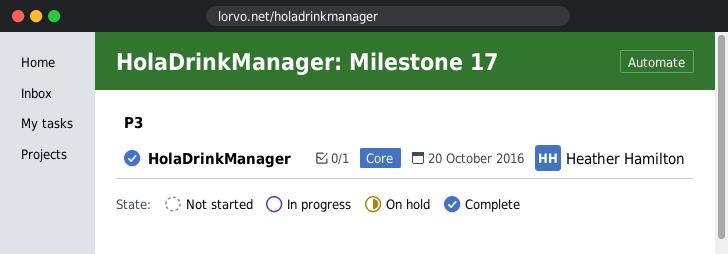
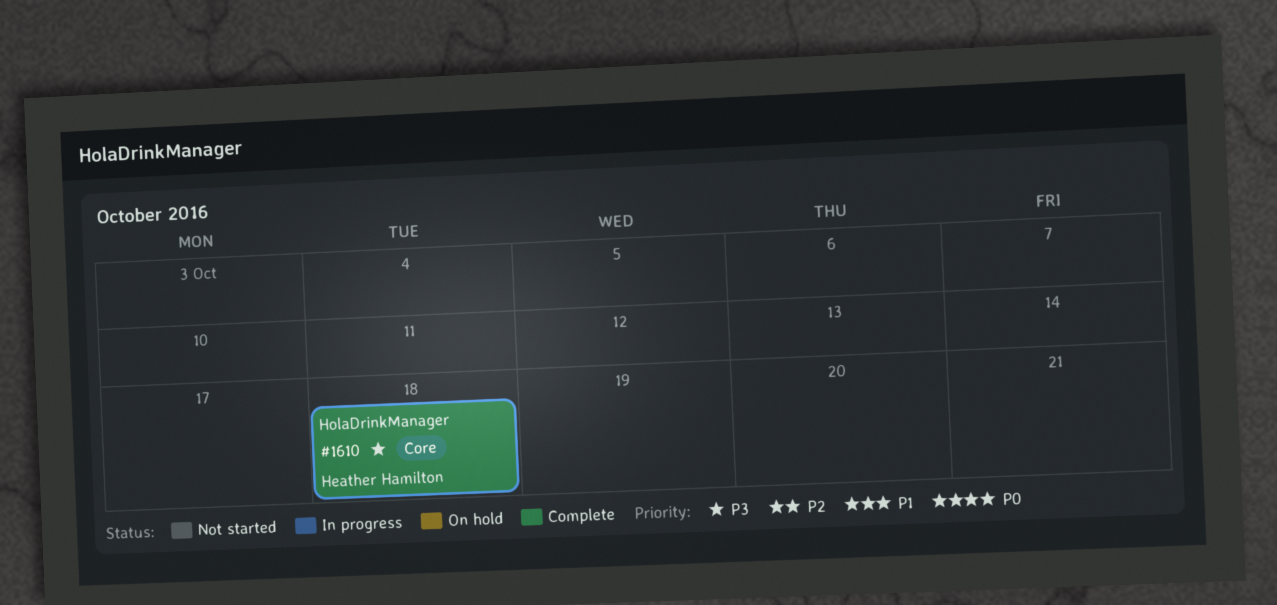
HolaDrinkManager, due: Oct 20 -> Oct 18

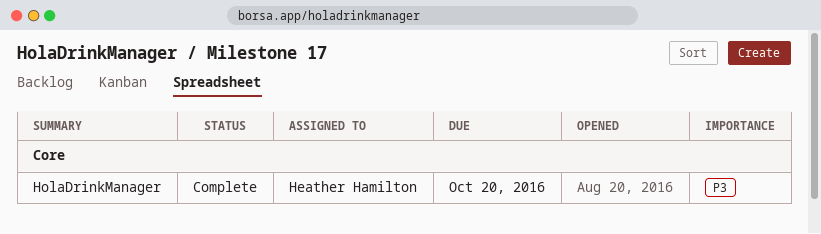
HolaDrinkManager, due: Oct 18 -> Oct 20

